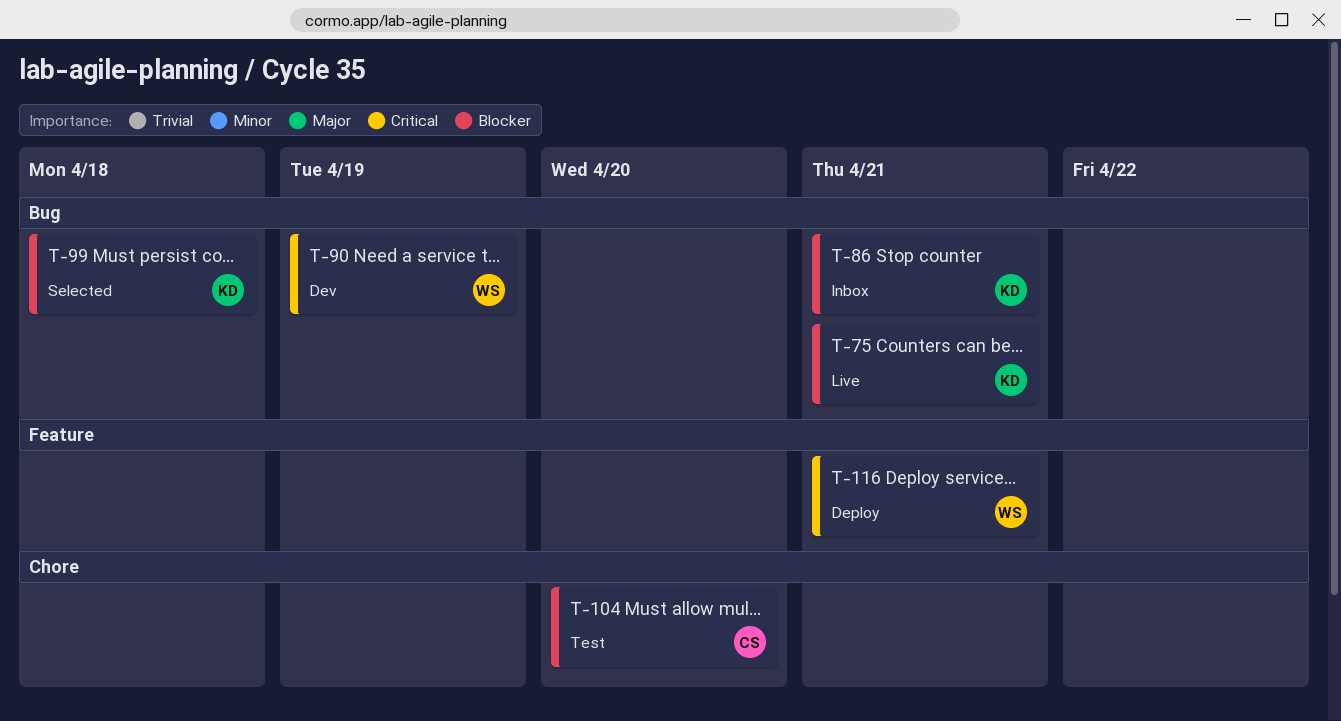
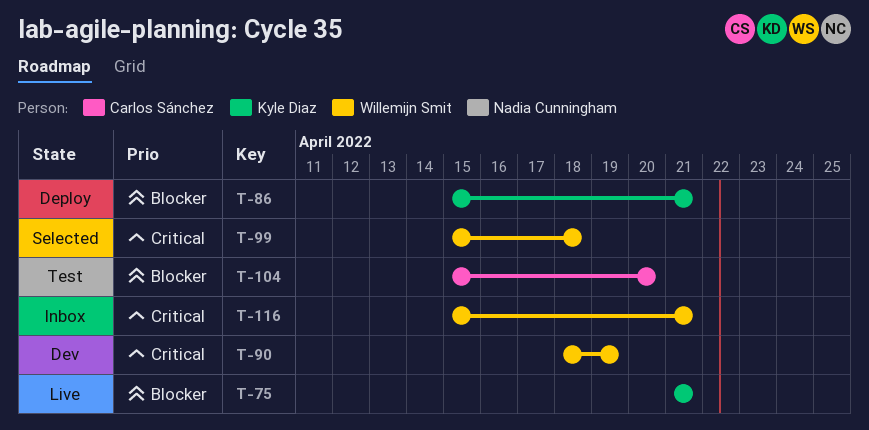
T-86, status: Inbox -> Deploy
T-99, owner: Kyle Diaz -> Willemijn Smit
T-99, priority: Blocker -> Critical
T-116, status: Deploy -> Inbox

